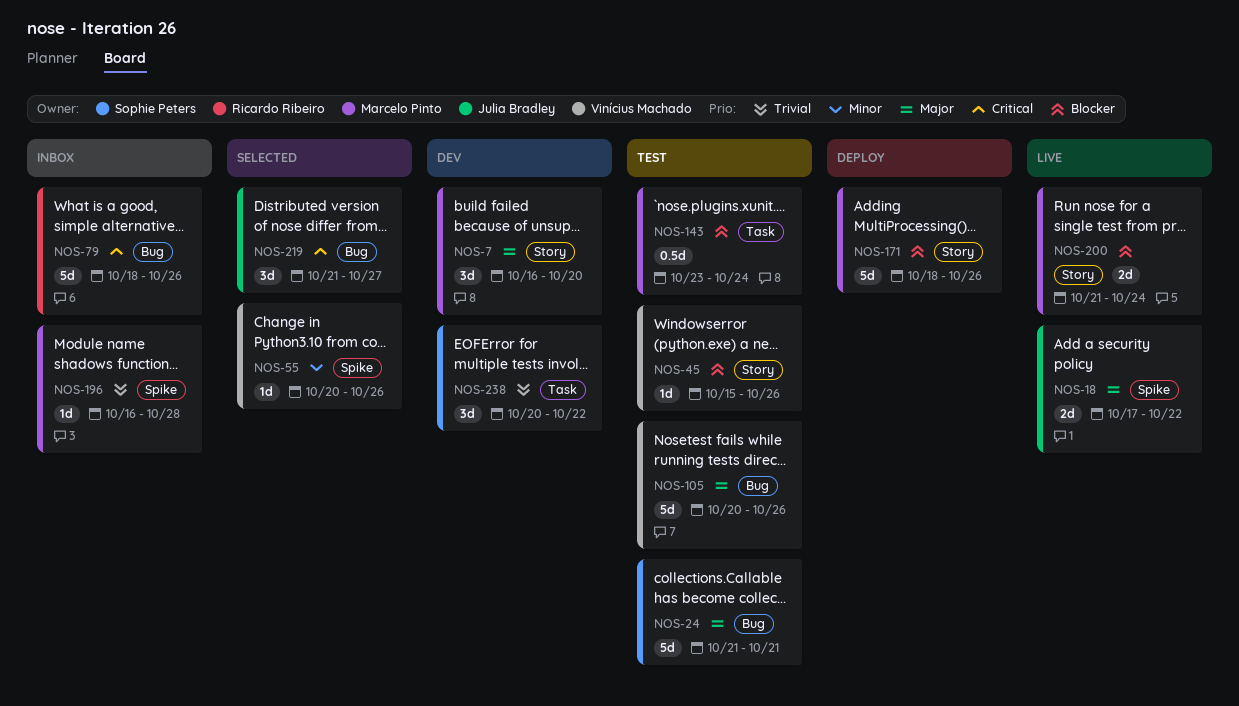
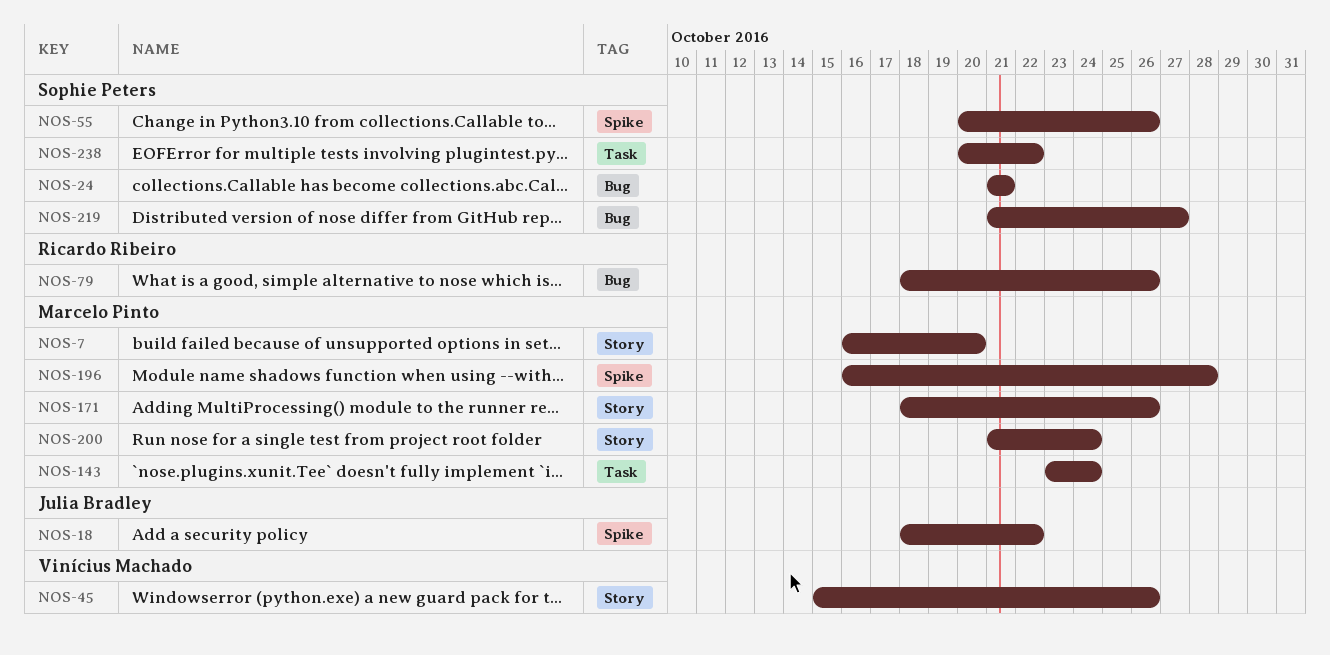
NOS-18, start: Oct 17 -> Oct 18
NOS-55, owner: Vinícius Machado -> Sophie Peters
NOS-105: present -> none
NOS-219, owner: Julia Bradley -> Sophie Peters

